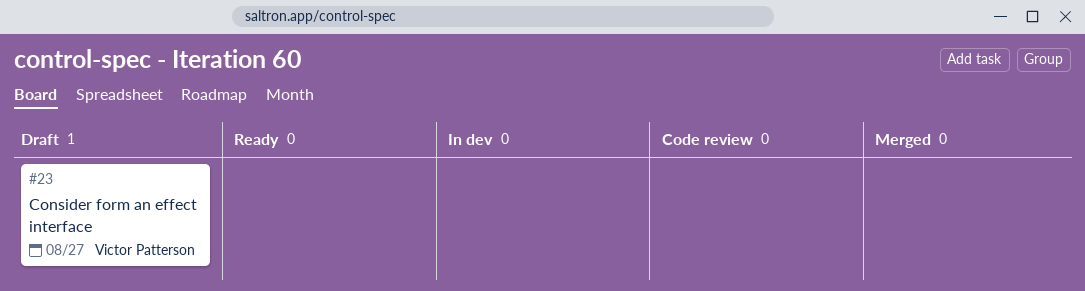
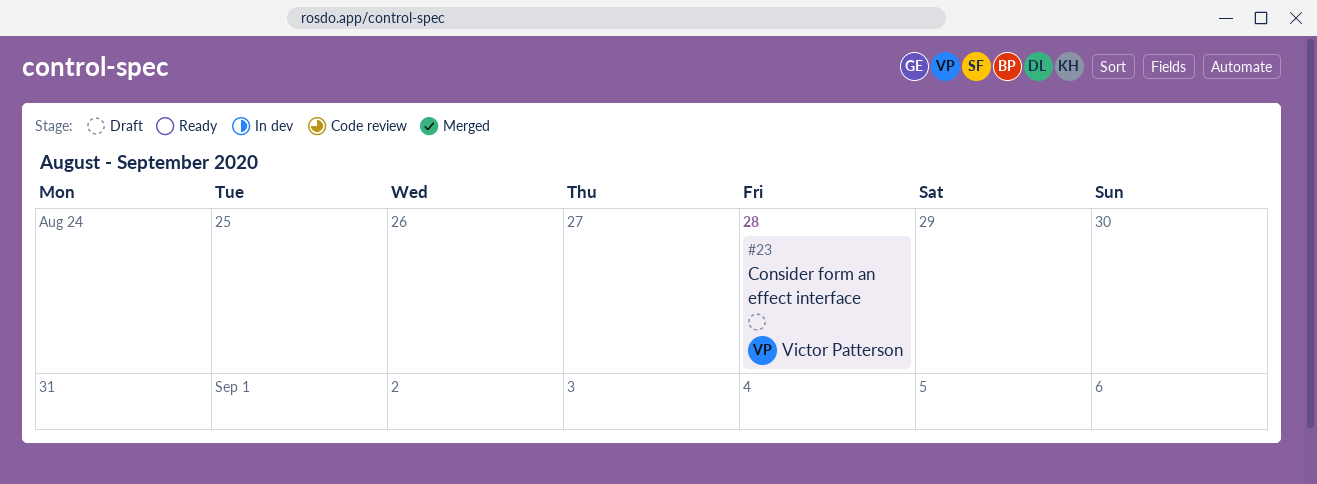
#23, due: Aug 27 -> Aug 28

